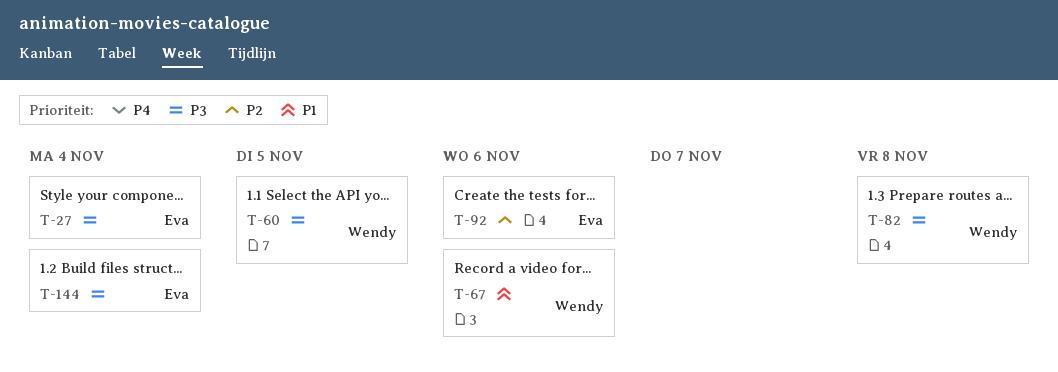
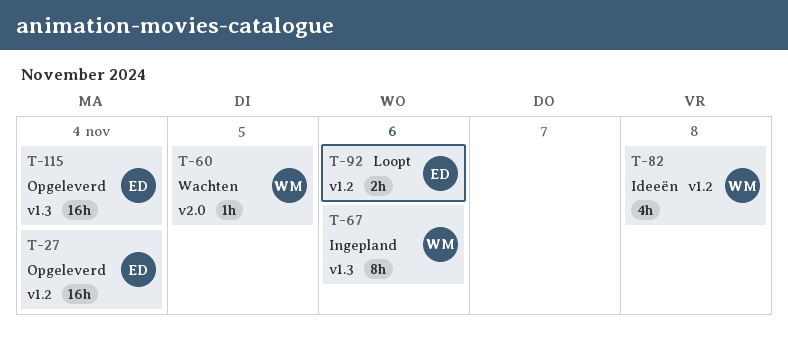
T-115: none -> present
T-144: present -> none

